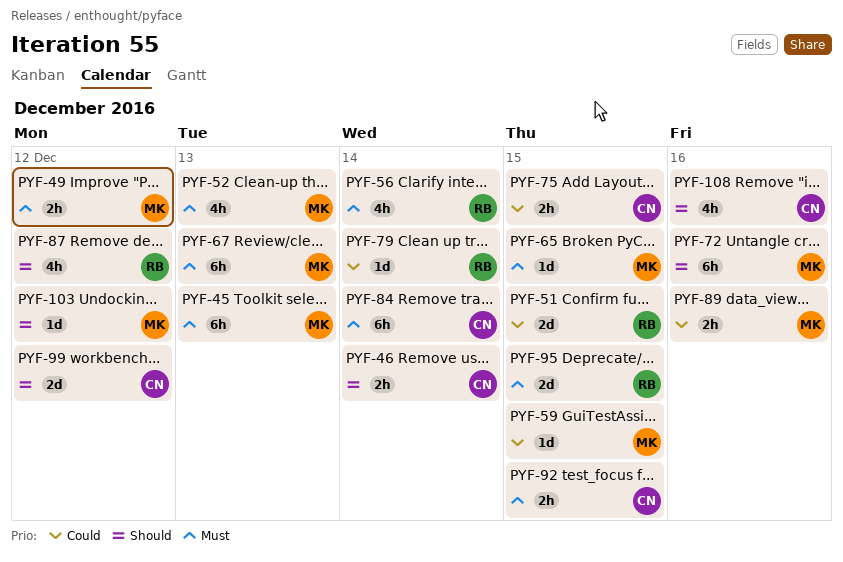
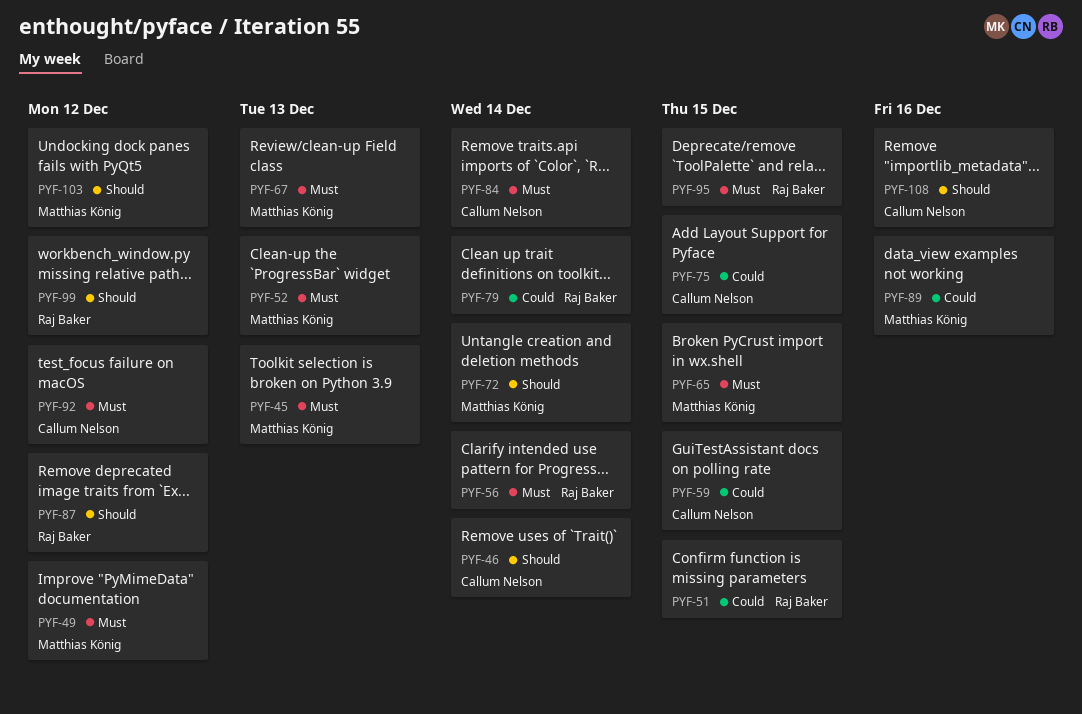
PYF-59, owner: Matthias König -> Callum Nelson
PYF-72, due: Dec 16 -> Dec 14
PYF-92, due: Dec 15 -> Dec 12
PYF-99, owner: Callum Nelson -> Raj Baker

